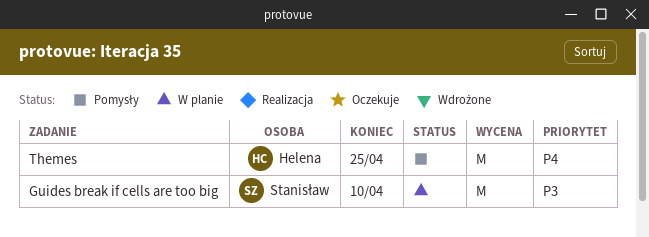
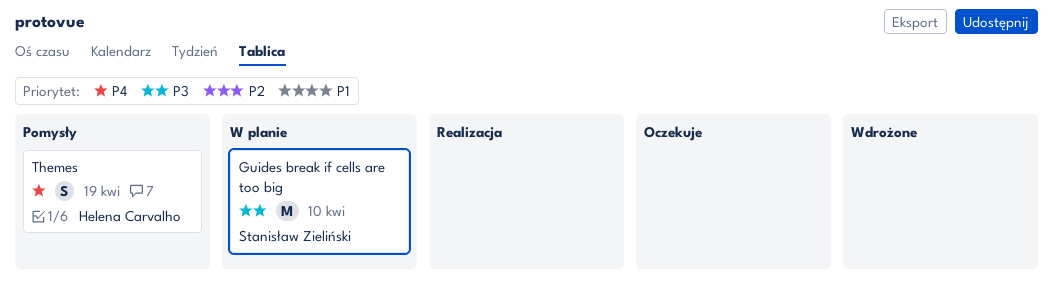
Themes, estimate: M -> S
Themes, due: Apr 25 -> Apr 19

